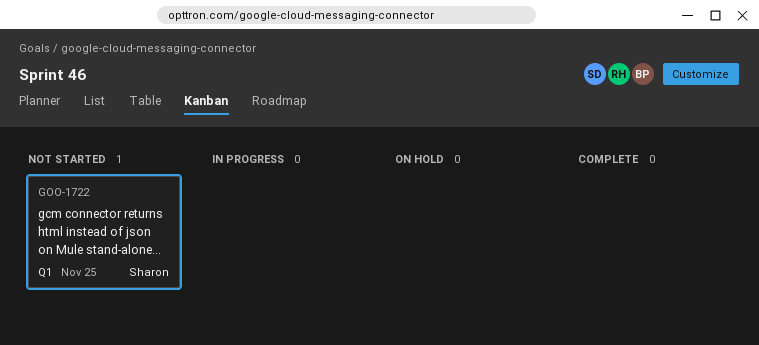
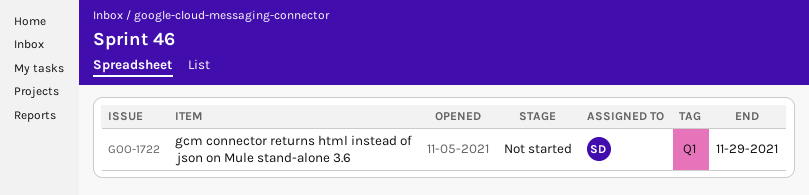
GOO-1722, due: Nov 25 -> Nov 29

